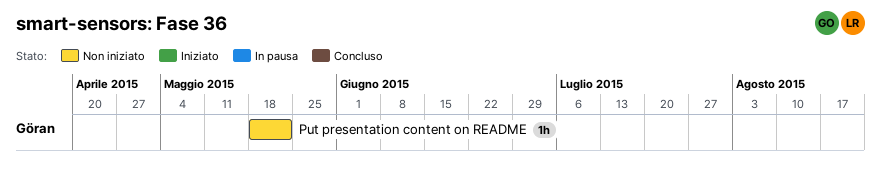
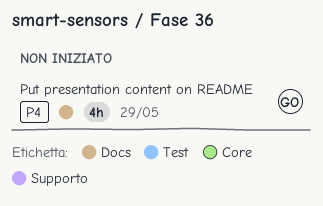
Put presentation content on README, estimate: 1h -> 4h
Put presentation content on README, due: May 22 -> May 29

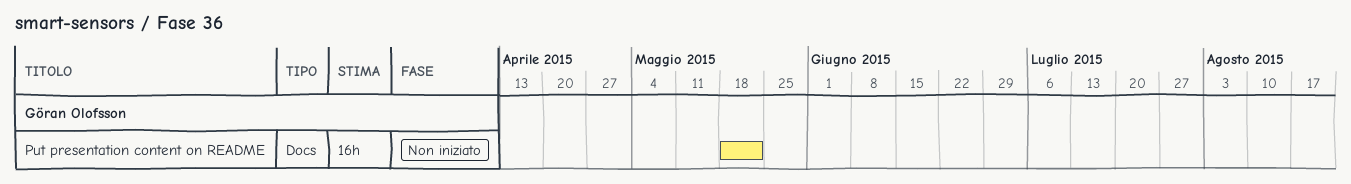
Put presentation content on README, estimate: 4h -> 16h
Put presentation content on README, due: May 29 -> May 22

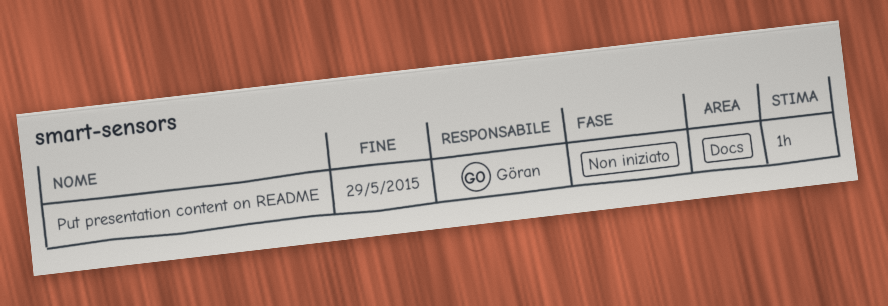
Put presentation content on README, estimate: 16h -> 1h
Put presentation content on README, due: May 22 -> May 29

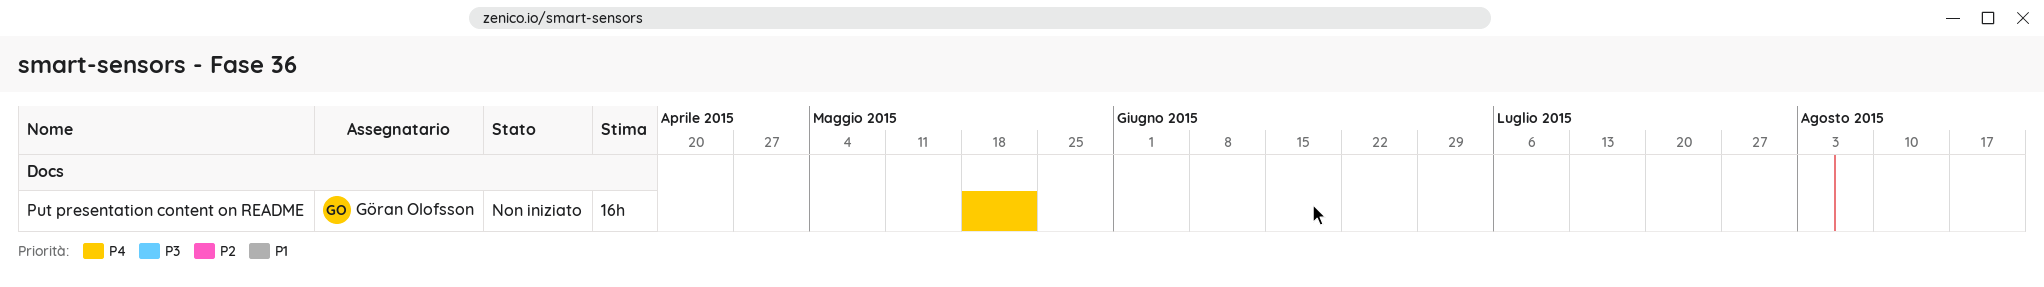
Put presentation content on README, estimate: 1h -> 16h
Put presentation content on README, due: May 29 -> May 22

